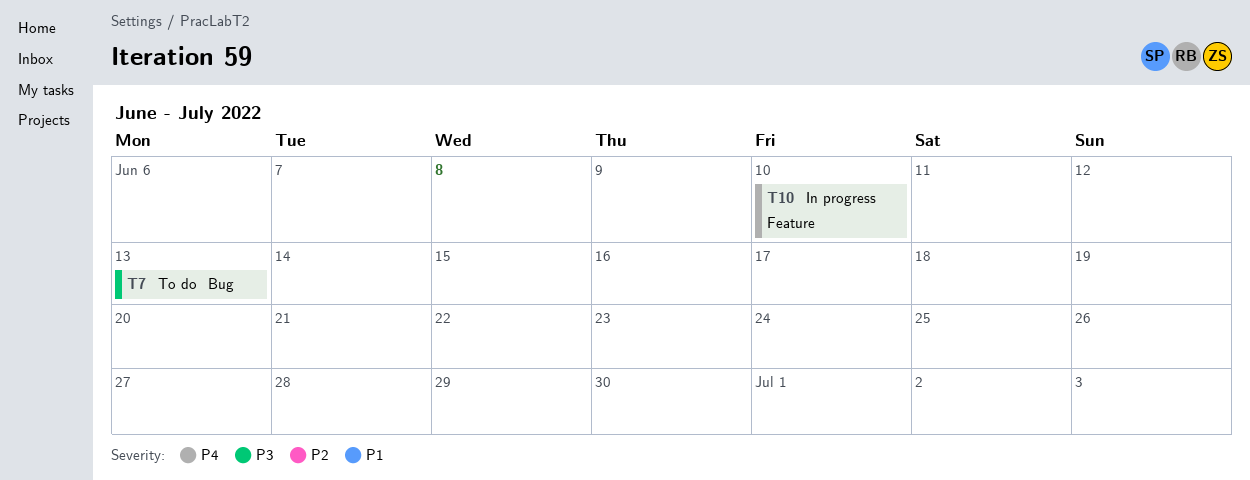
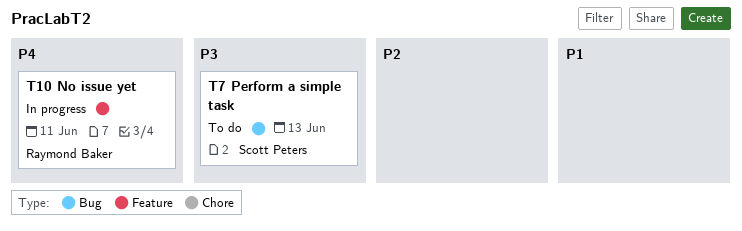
T10, due: Jun 10 -> Jun 11

